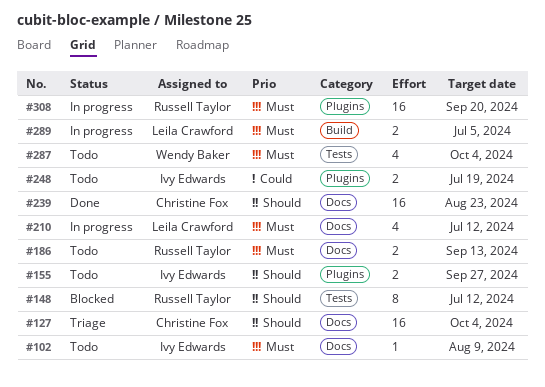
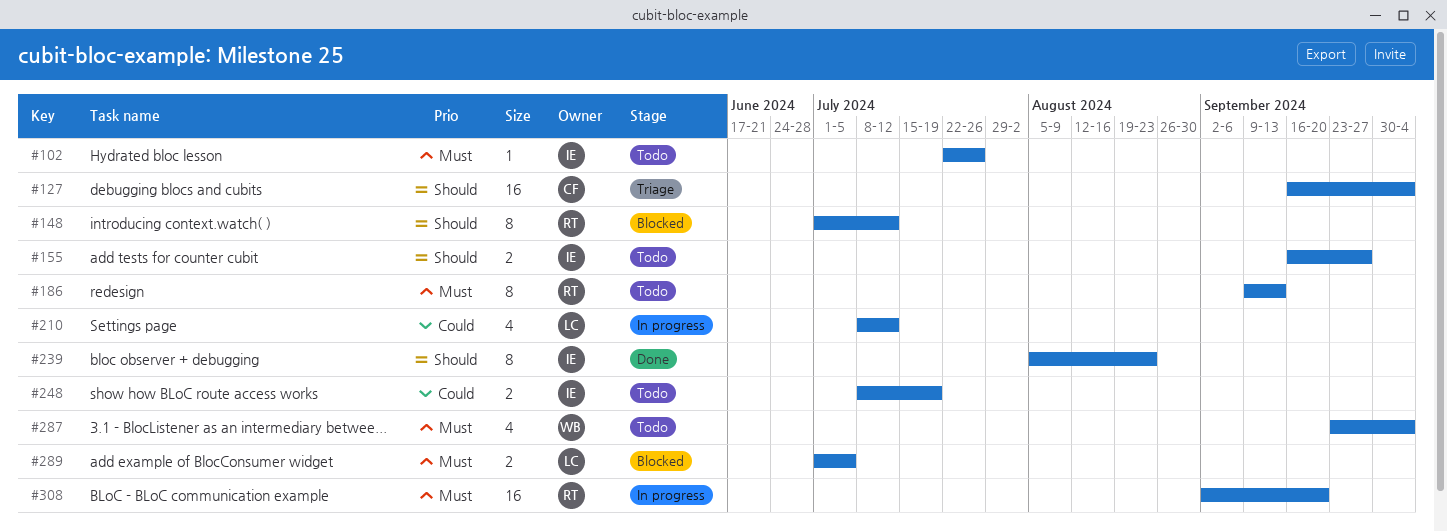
#102, due: Aug 9 -> Jul 26
#186, estimate: 2 -> 8
#210, priority: Must -> Could
#239, owner: Christine Fox -> Ivy Edwards
#239, estimate: 16 -> 8
#289, status: In progress -> Blocked

